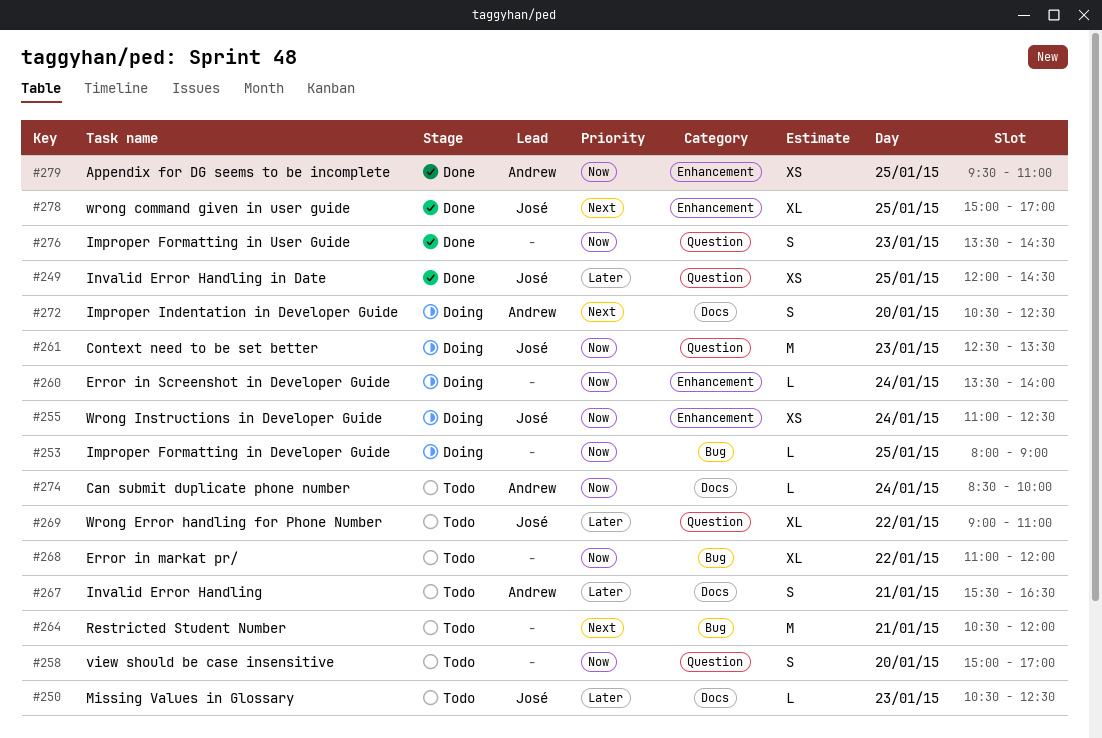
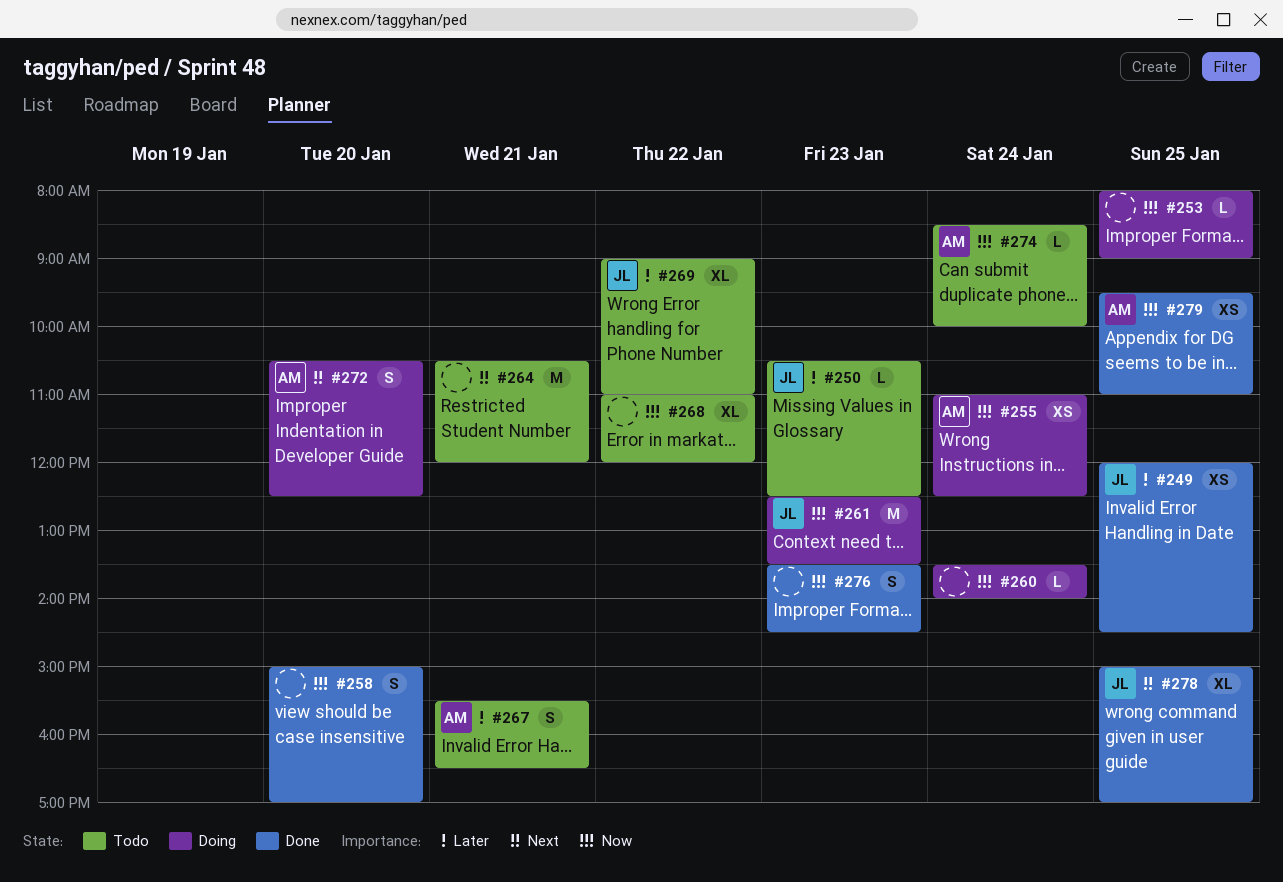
#255, owner: José -> Andrew
#258, status: Todo -> Done

